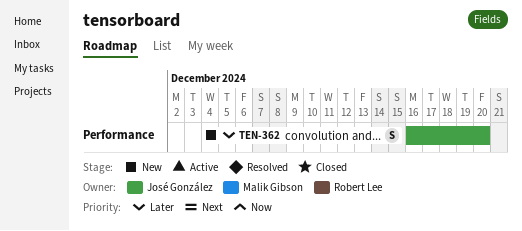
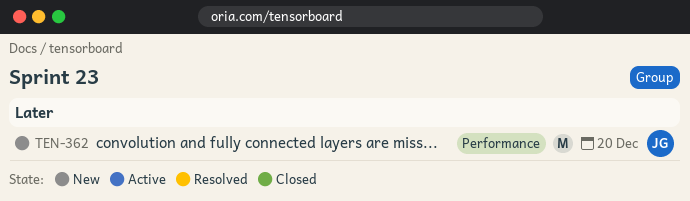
TEN-362, estimate: S -> M

